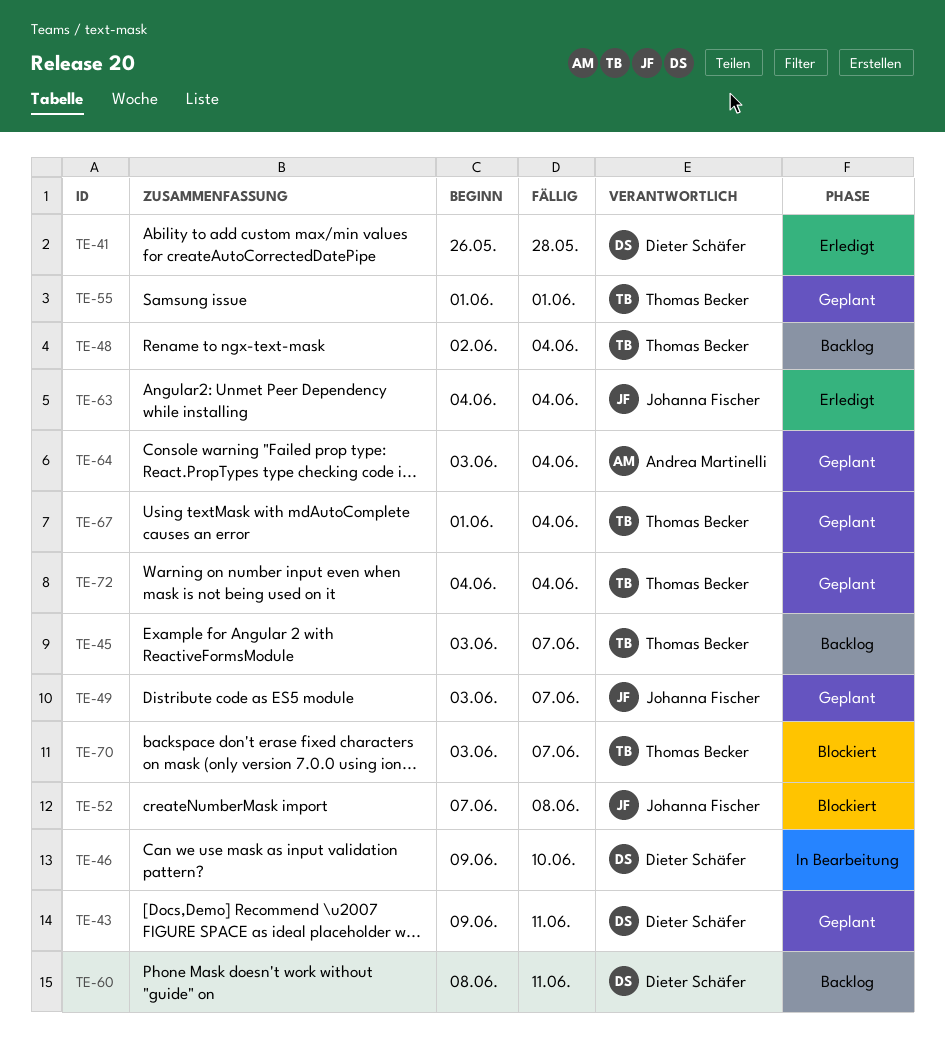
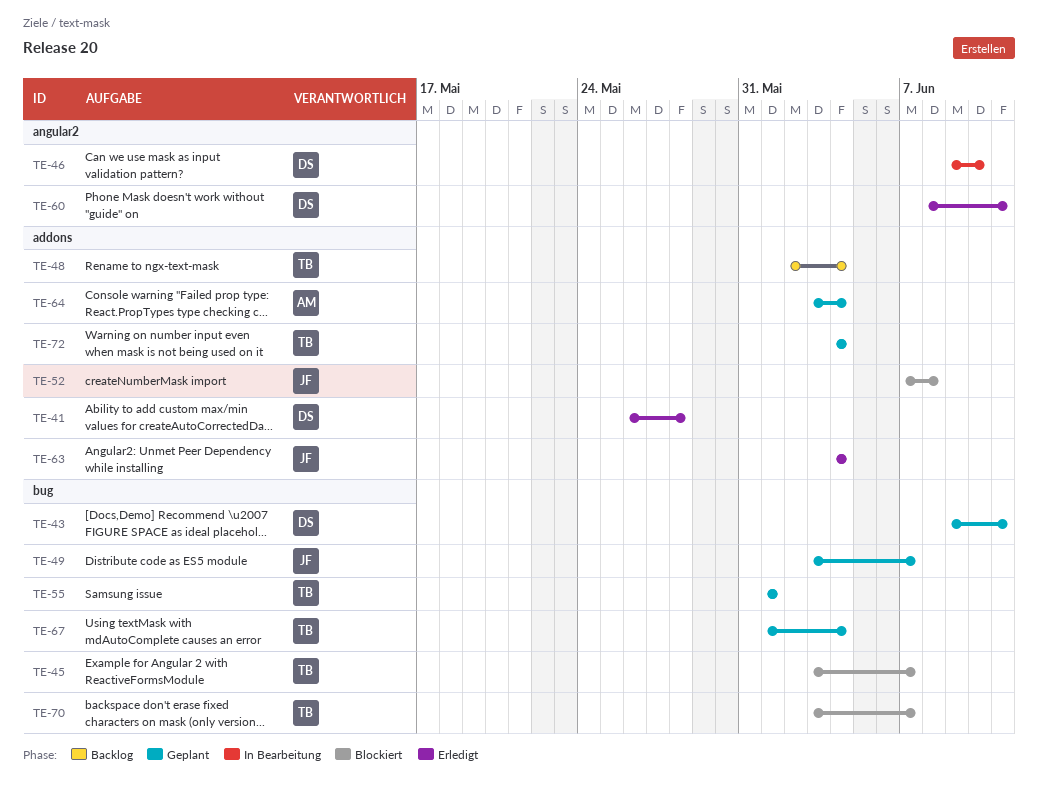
TE-45, status: Backlog -> Blockiert
TE-60, status: Backlog -> Erledigt

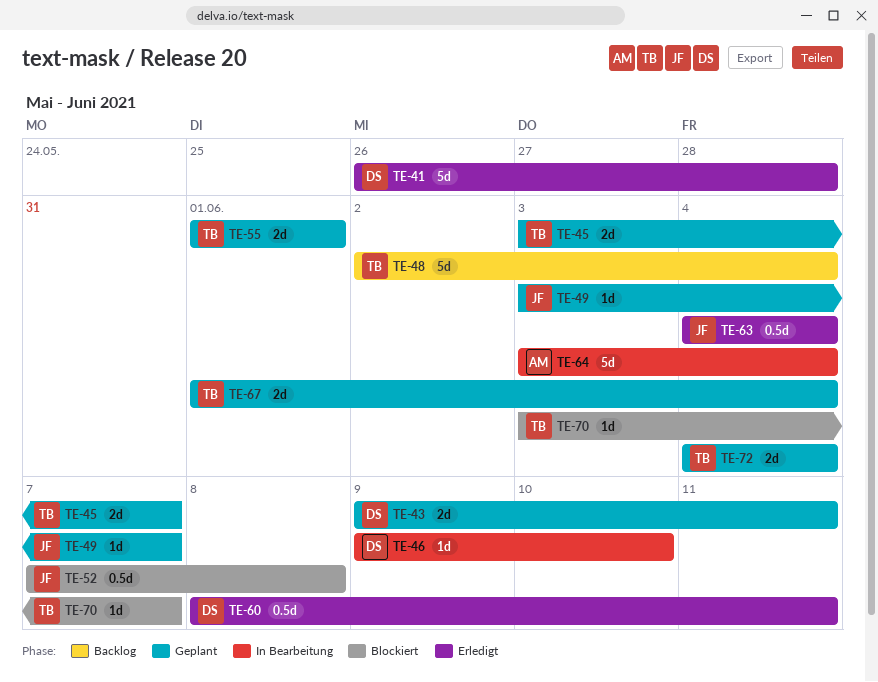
TE-45, status: Blockiert -> Geplant
TE-64, status: Geplant -> In Bearbeitung

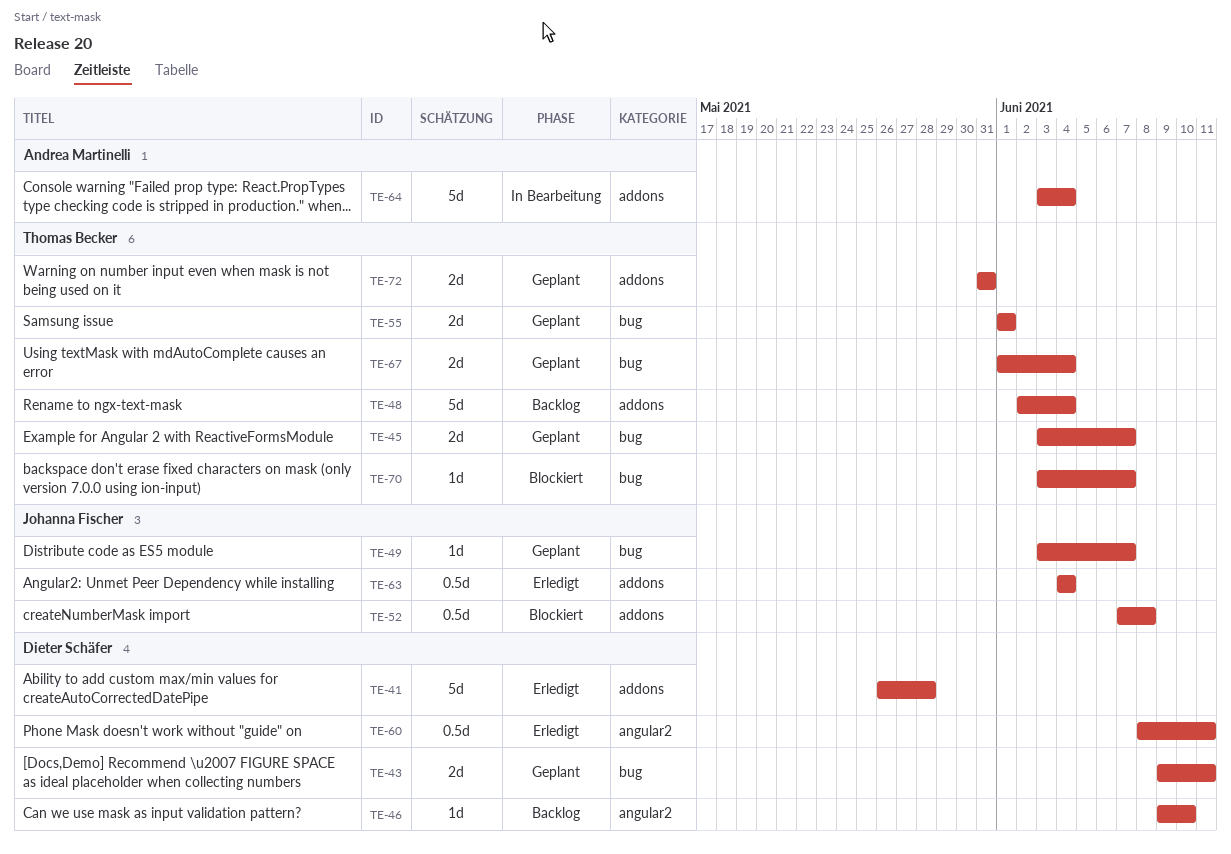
TE-46, status: In Bearbeitung -> Backlog
TE-72, start: Jun 4 -> May 31
TE-72, due: Jun 4 -> May 31

